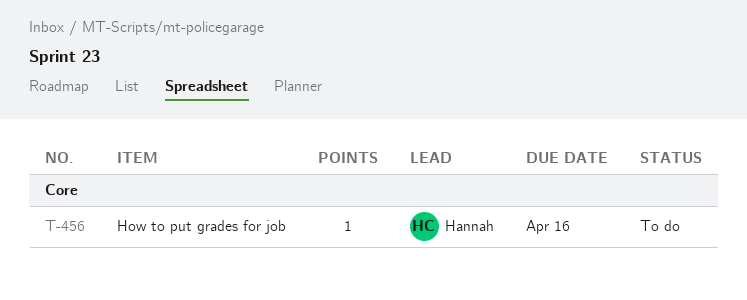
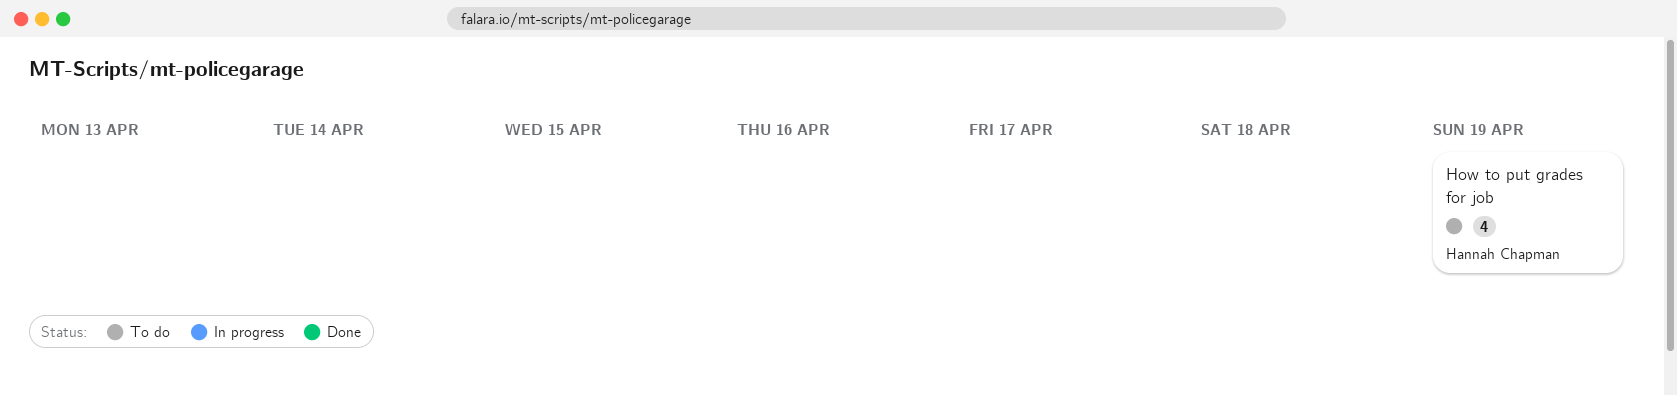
How to put grades for job, estimate: 1 -> 4
How to put grades for job, due: Apr 16 -> Apr 19

